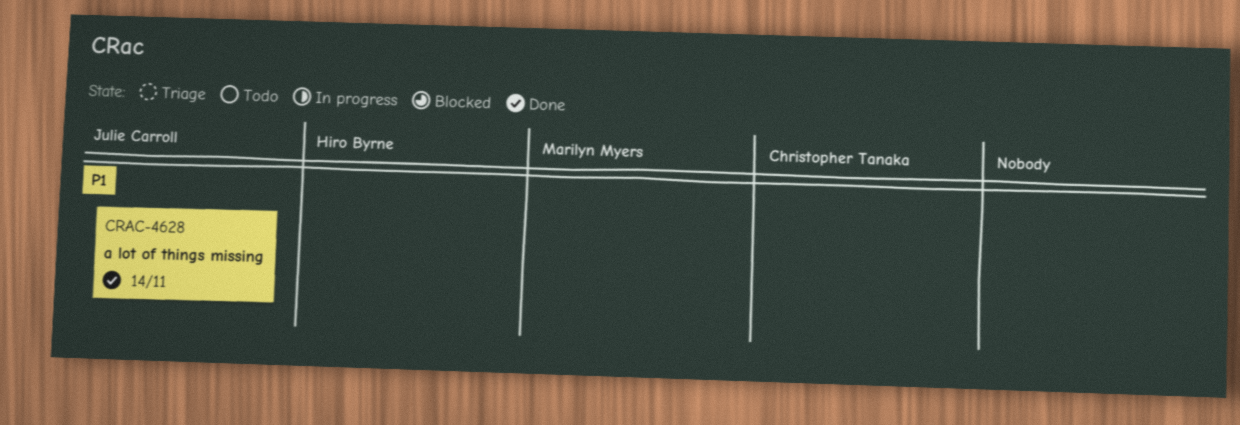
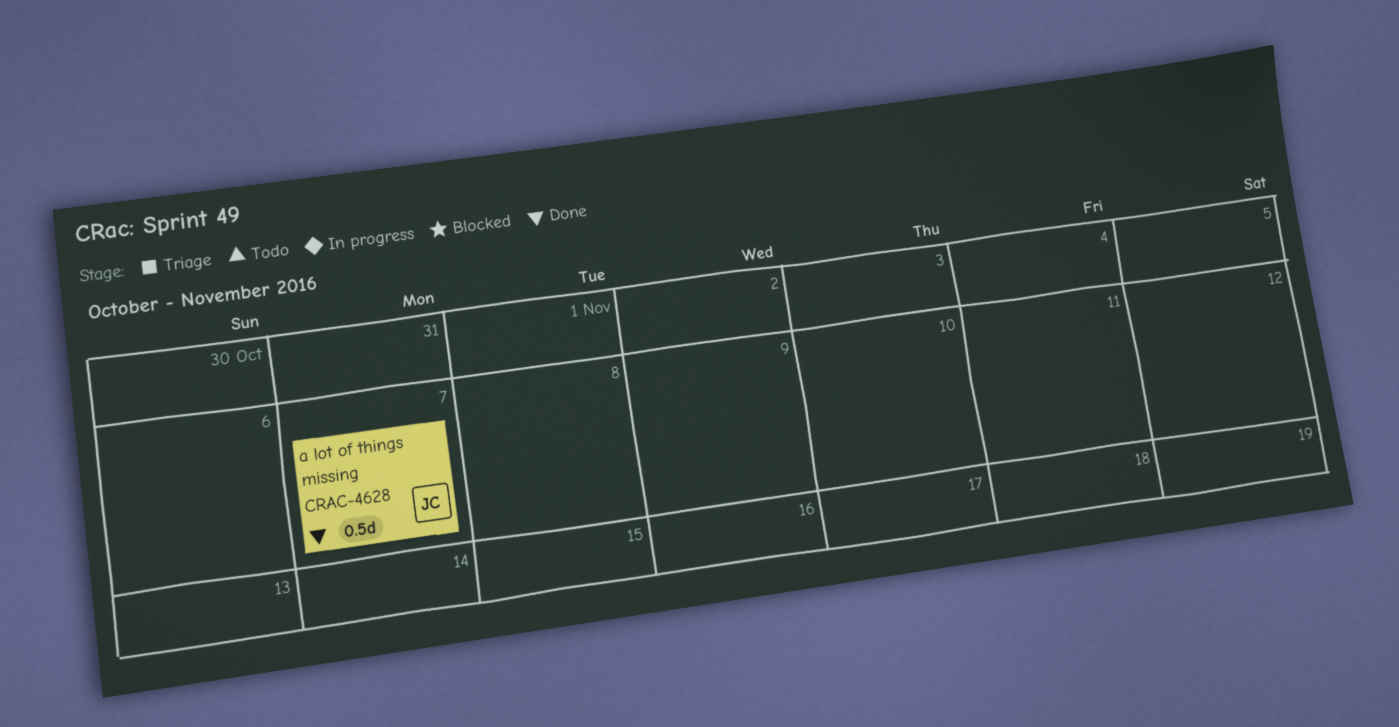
CRAC-4628, due: Nov 14 -> Nov 7

